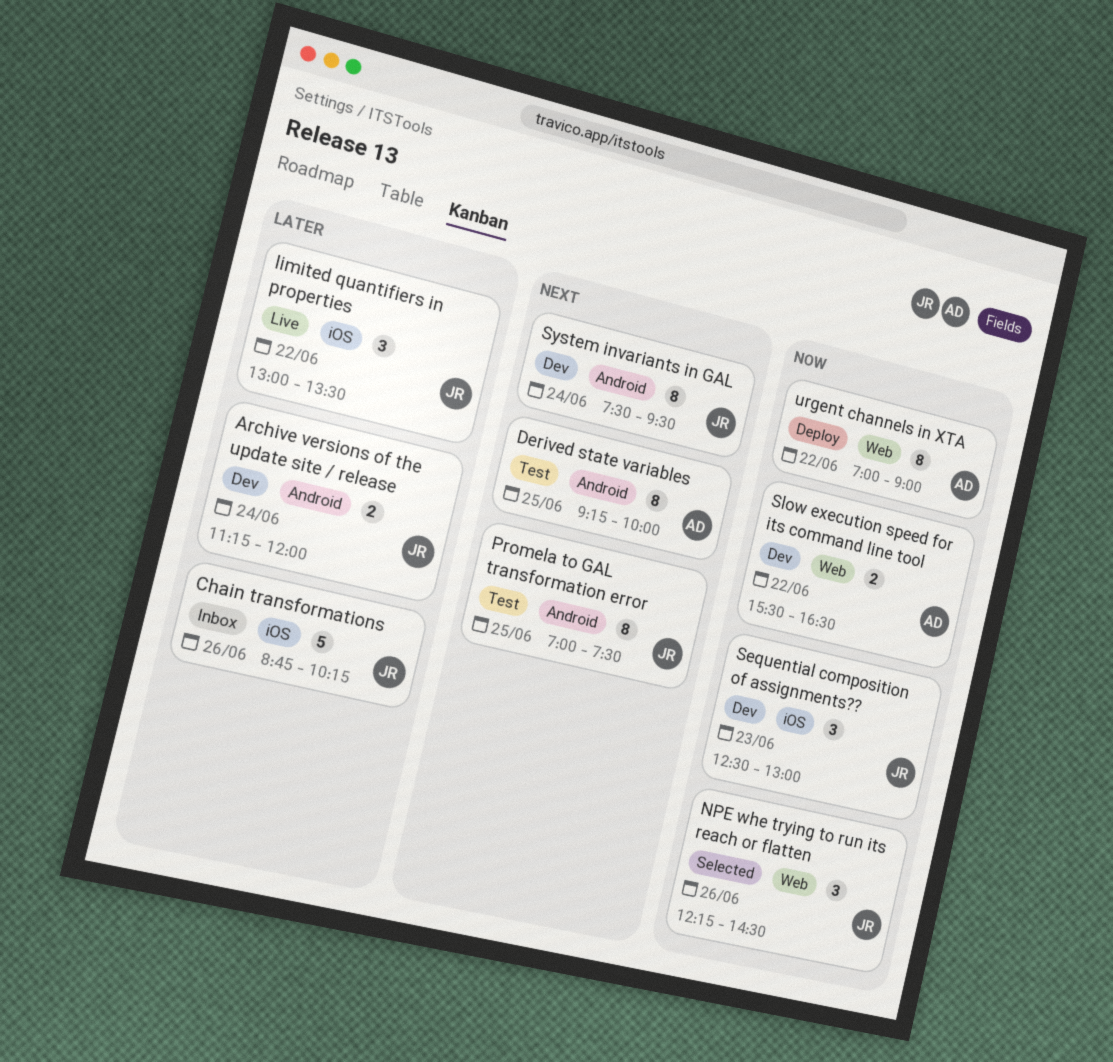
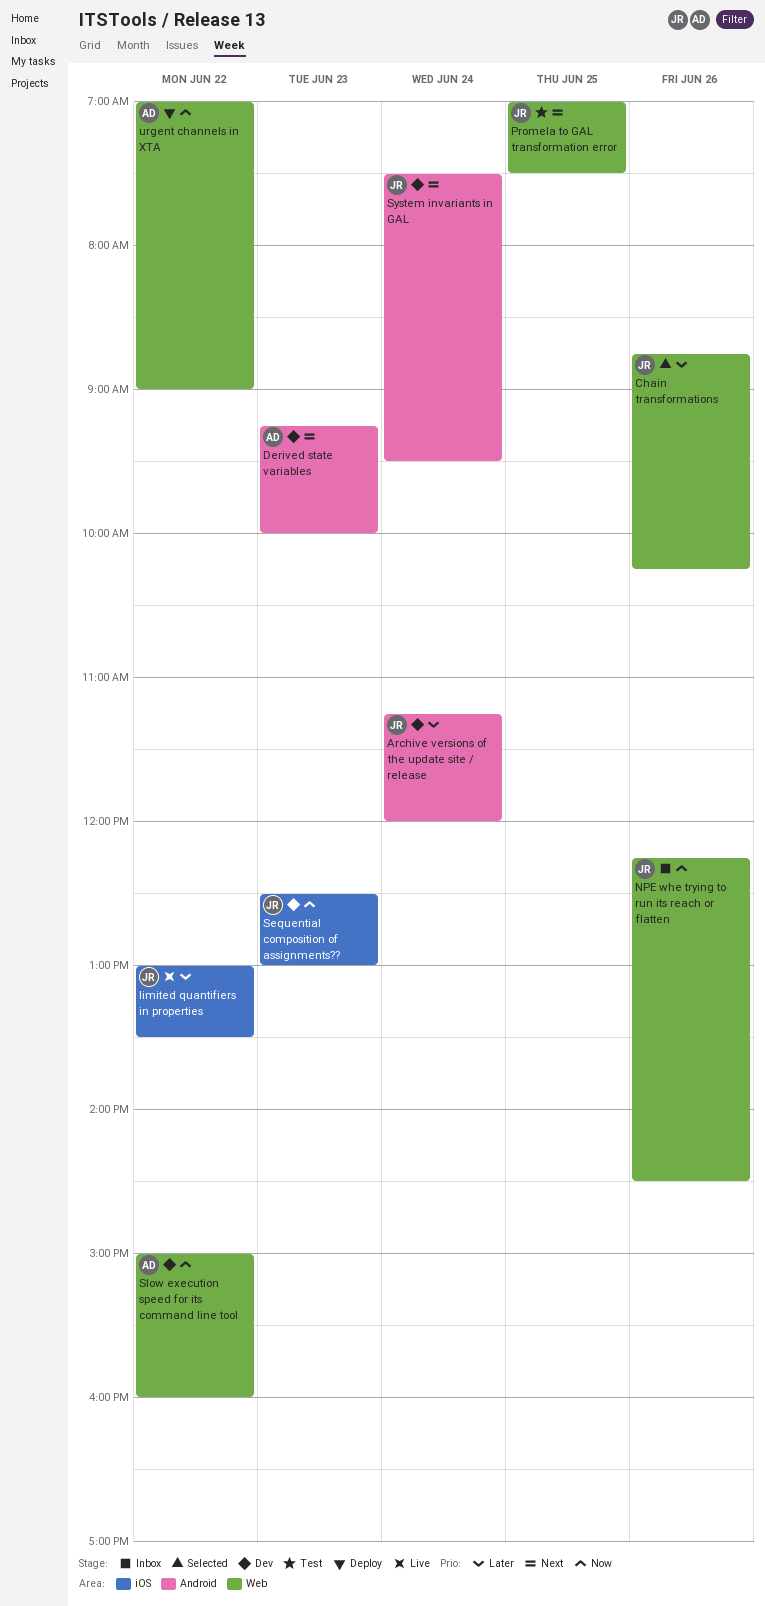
Chain transformations, status: Inbox -> Selected
Chain transformations, label: iOS -> Web
Derived state variables, status: Test -> Dev
Derived state variables, day: Jun 25 -> Jun 23
NPE whe trying to run its reach or flatten, status: Selected -> Inbox
Promela to GAL transformation error, label: Android -> Web
Slow execution speed for its command line tool, begins: 15:30 -> 15:00
Slow execution speed for its command line tool, ends: 16:30 -> 16:00

